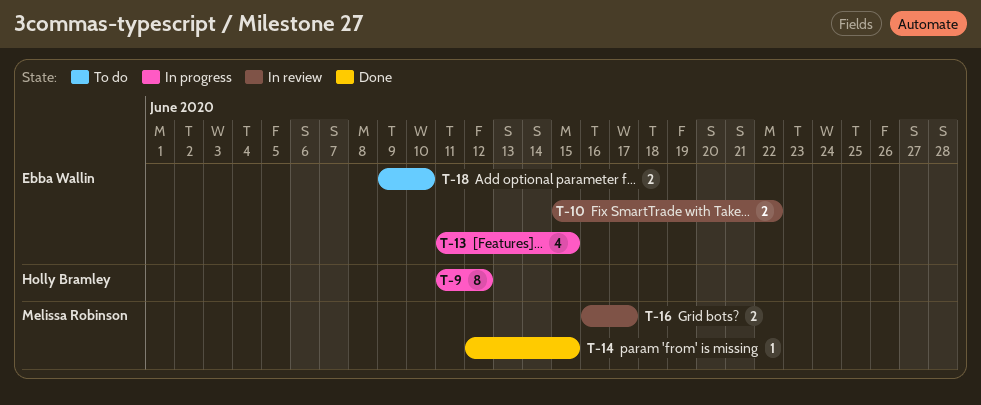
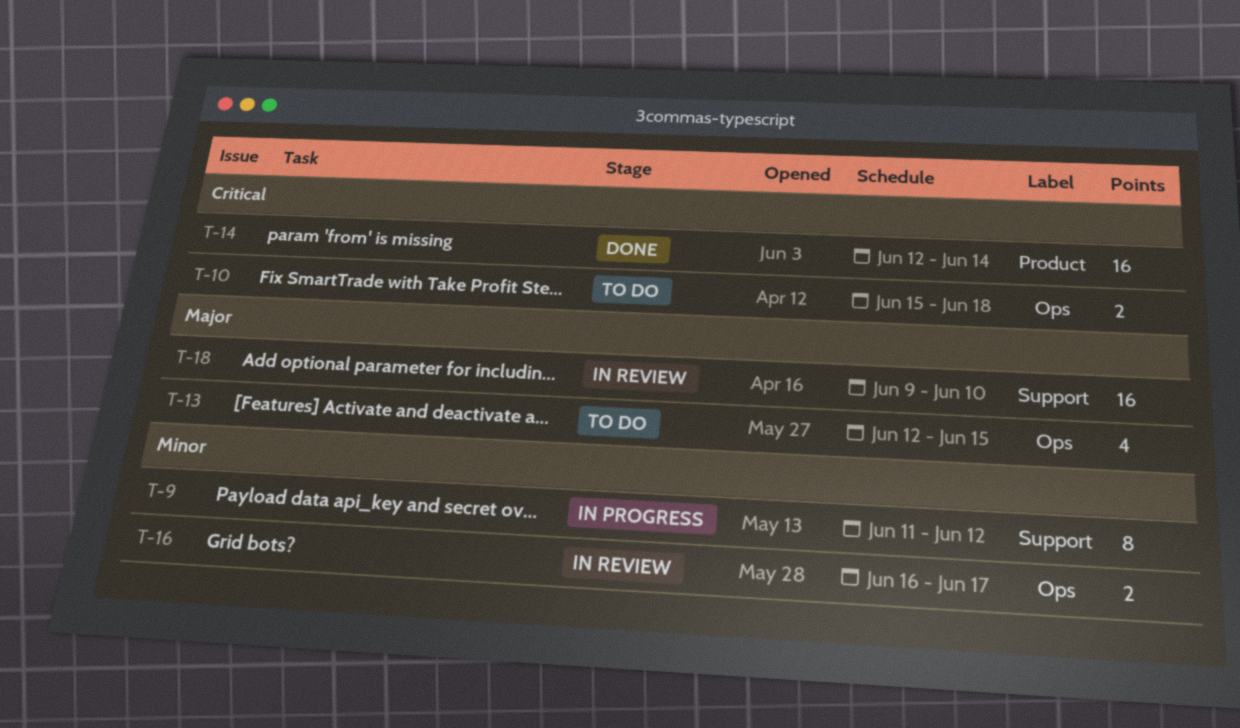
T-10, status: In review -> To do
T-10, due: Jun 22 -> Jun 18
T-13, status: In progress -> To do
T-13, start: Jun 11 -> Jun 12
T-14, estimate: 1 -> 16
T-14, due: Jun 15 -> Jun 14
T-18, status: To do -> In review
T-18, estimate: 2 -> 16

